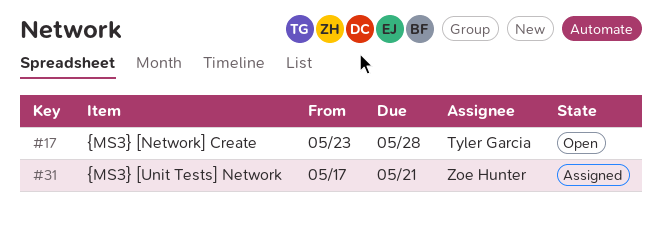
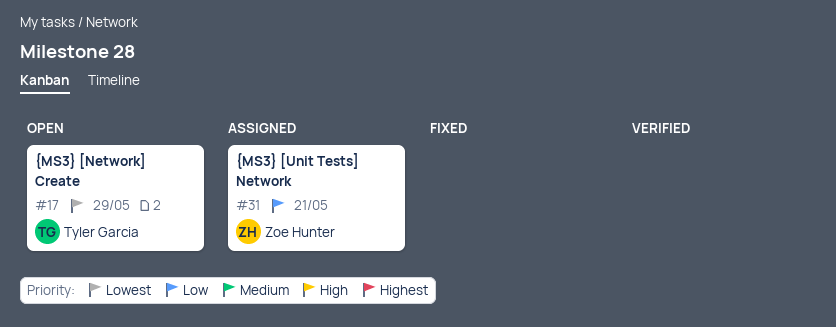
#17, due: May 28 -> May 29

